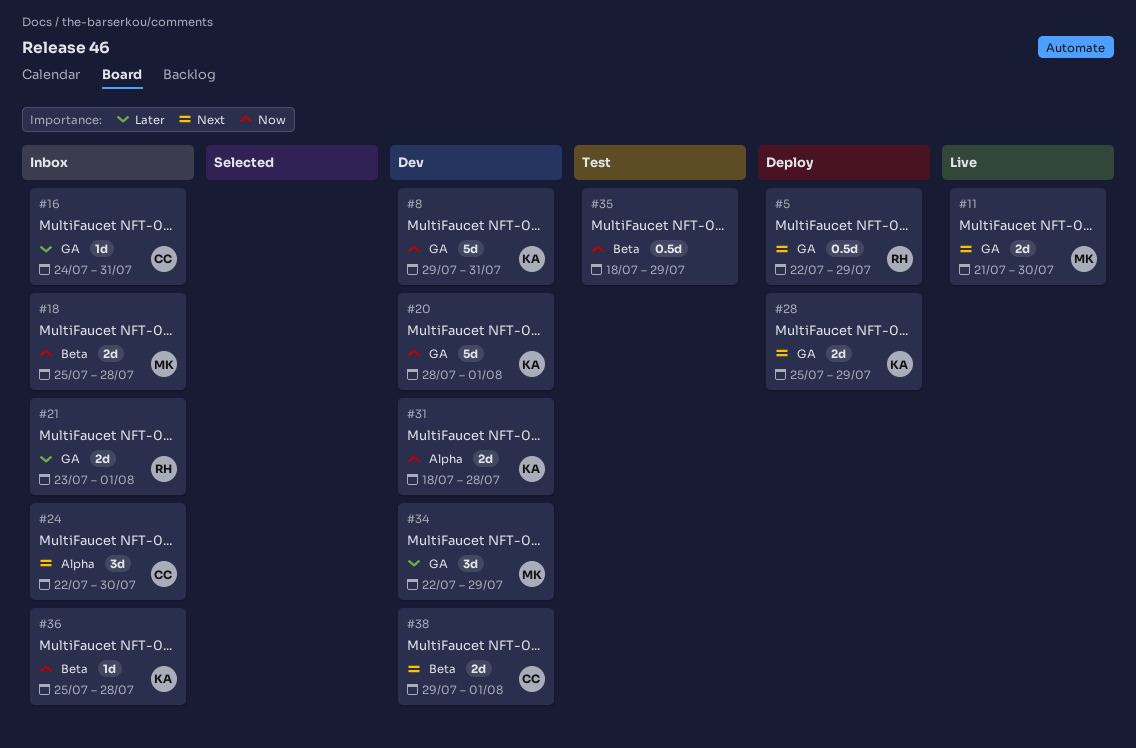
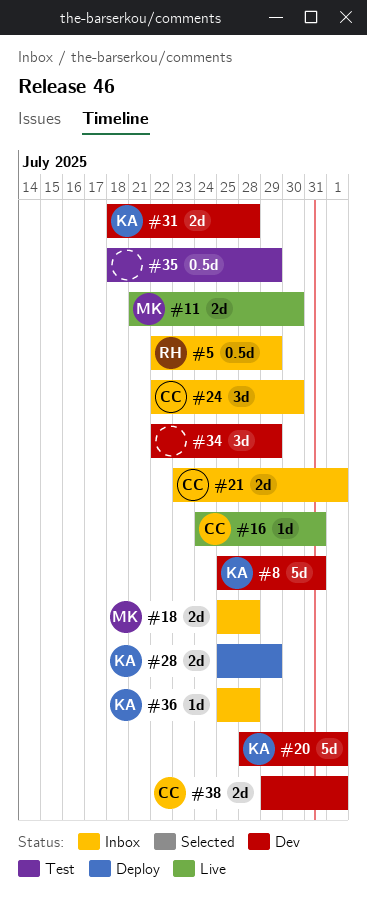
#5, status: Deploy -> Inbox
#8, start: Jul 29 -> Jul 25
#16, status: Inbox -> Live
#21, owner: RH -> CC
#34, owner: MK -> none

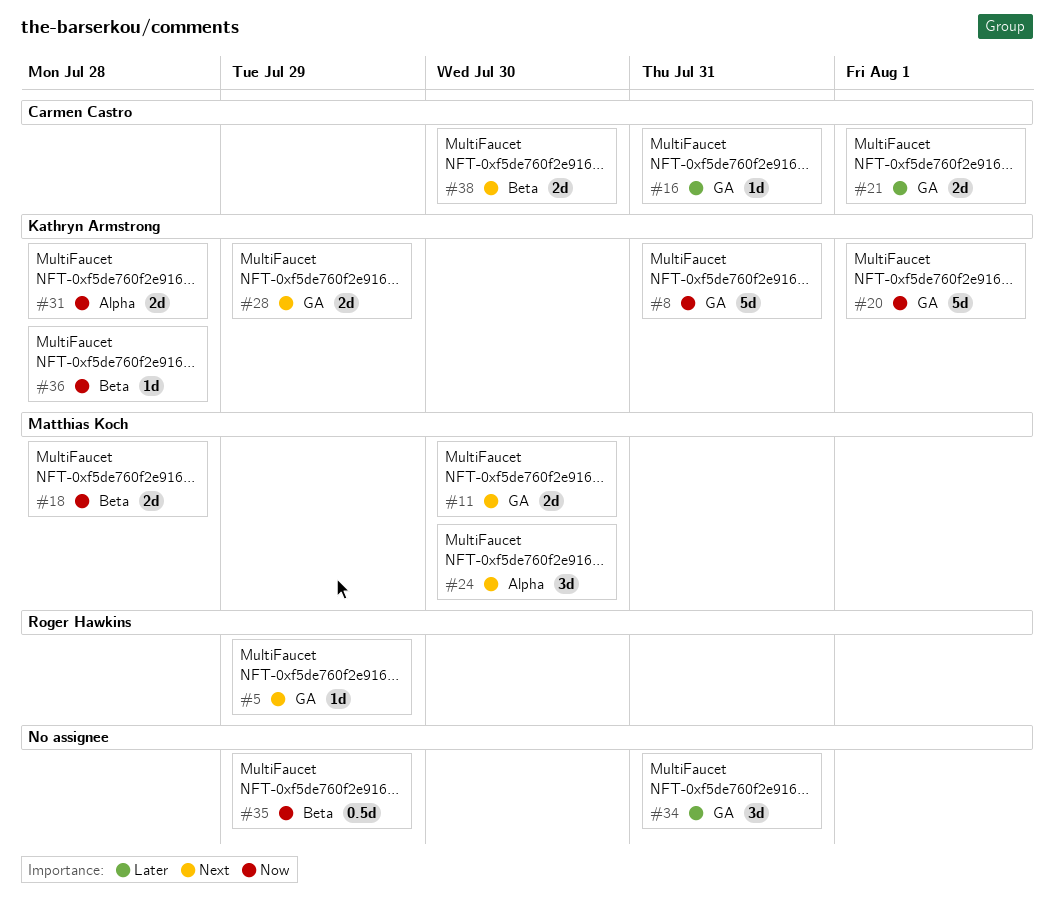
#5, estimate: 0.5d -> 1d
#24, owner: Carmen Castro -> Matthias Koch
#34, due: Jul 29 -> Jul 31
#38, due: Aug 1 -> Jul 30

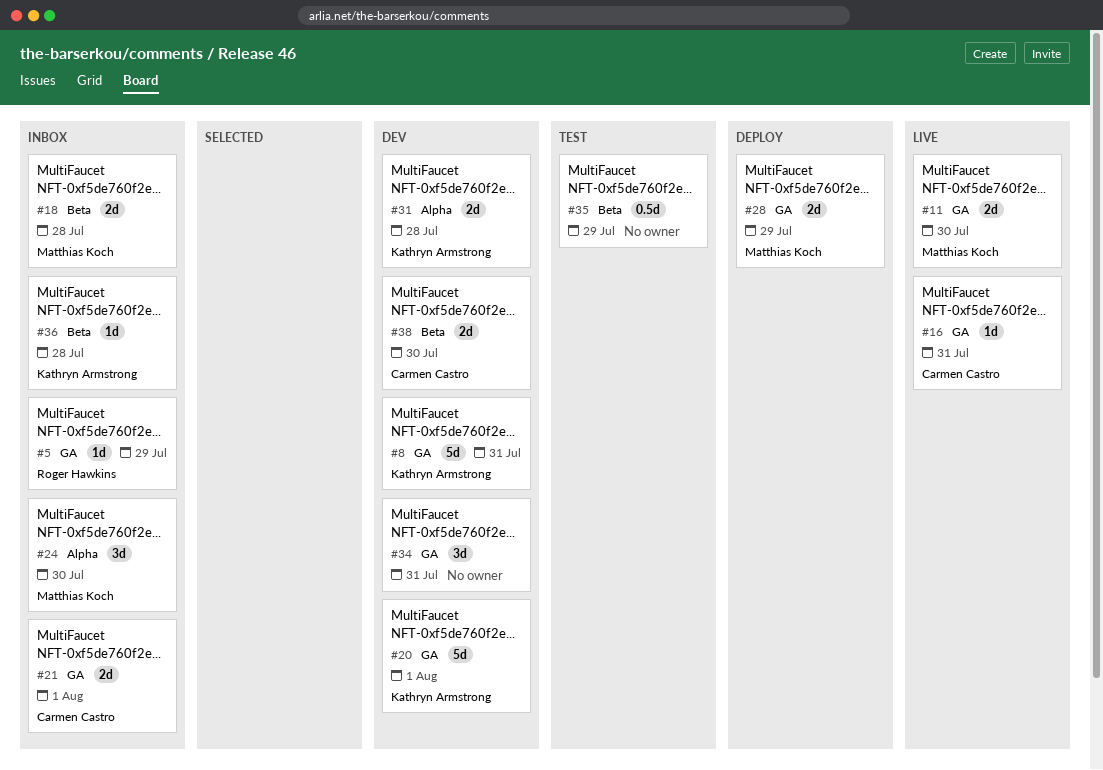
#28, owner: Kathryn Armstrong -> Matthias Koch

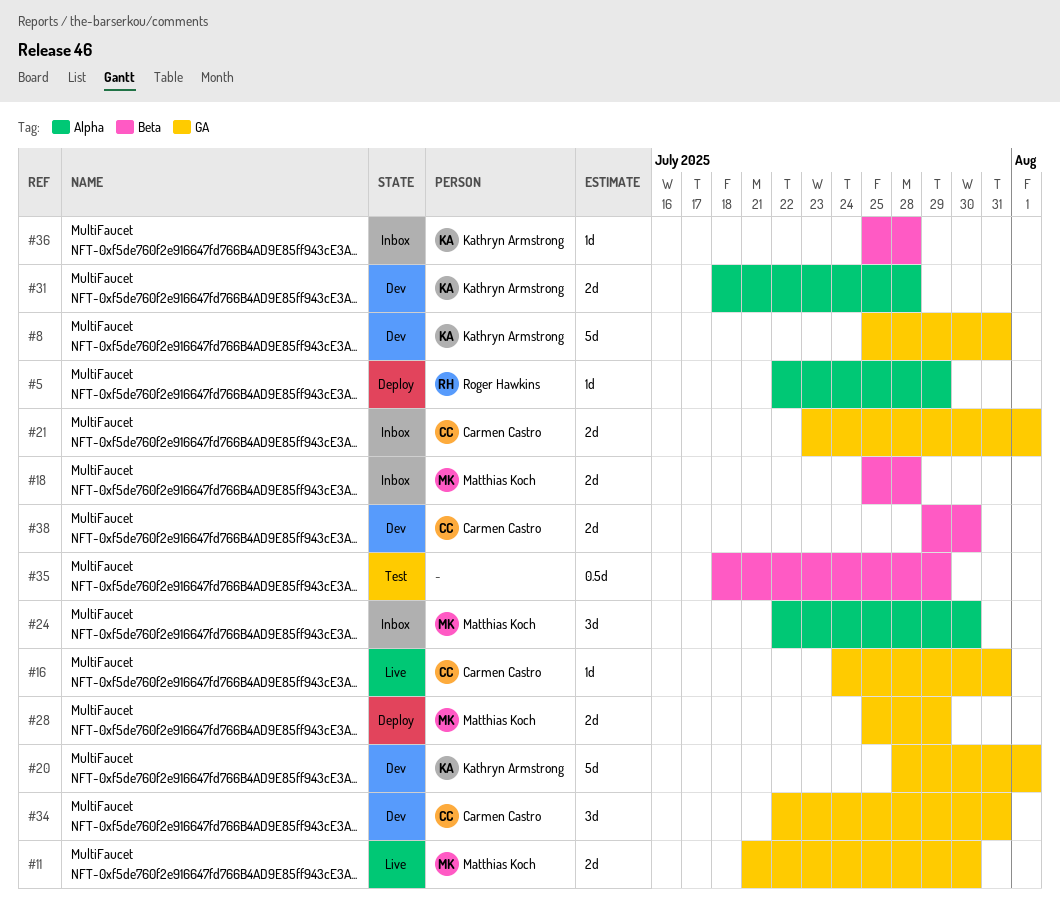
#5, status: Inbox -> Deploy
#5, label: GA -> Alpha
#34, owner: none -> Carmen Castro

